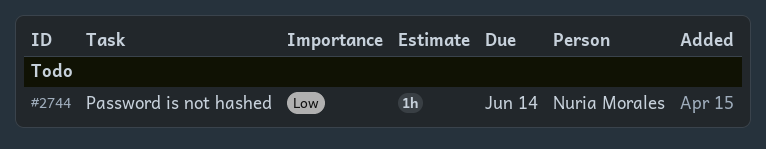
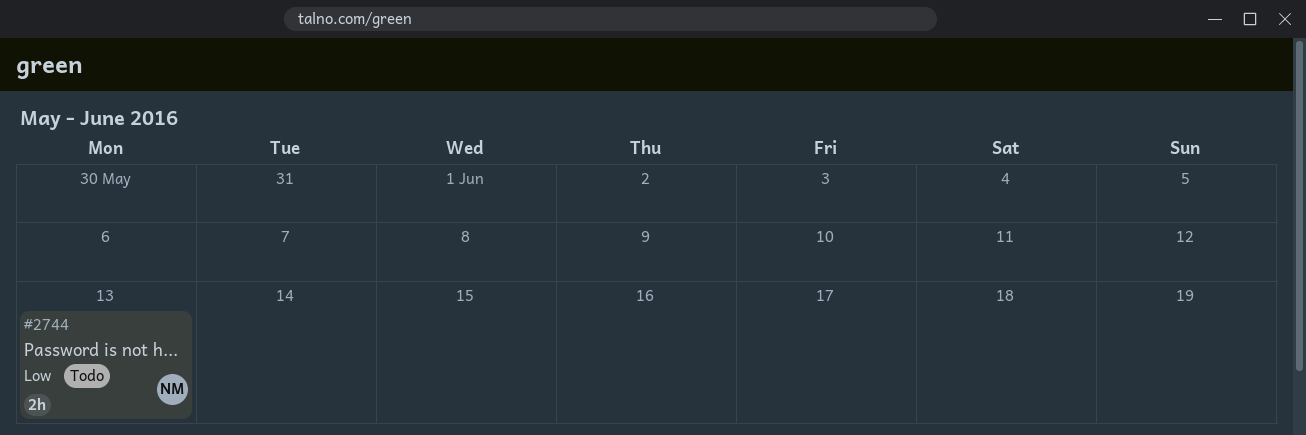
#2744, estimate: 1h -> 2h
#2744, due: Jun 14 -> Jun 13

